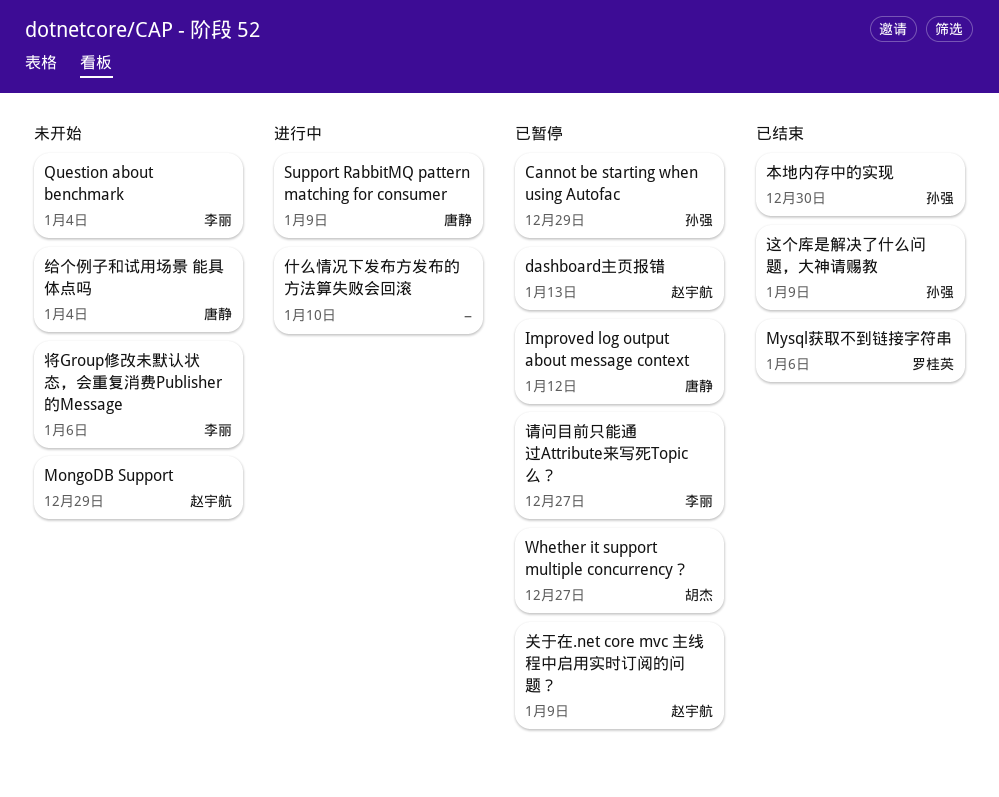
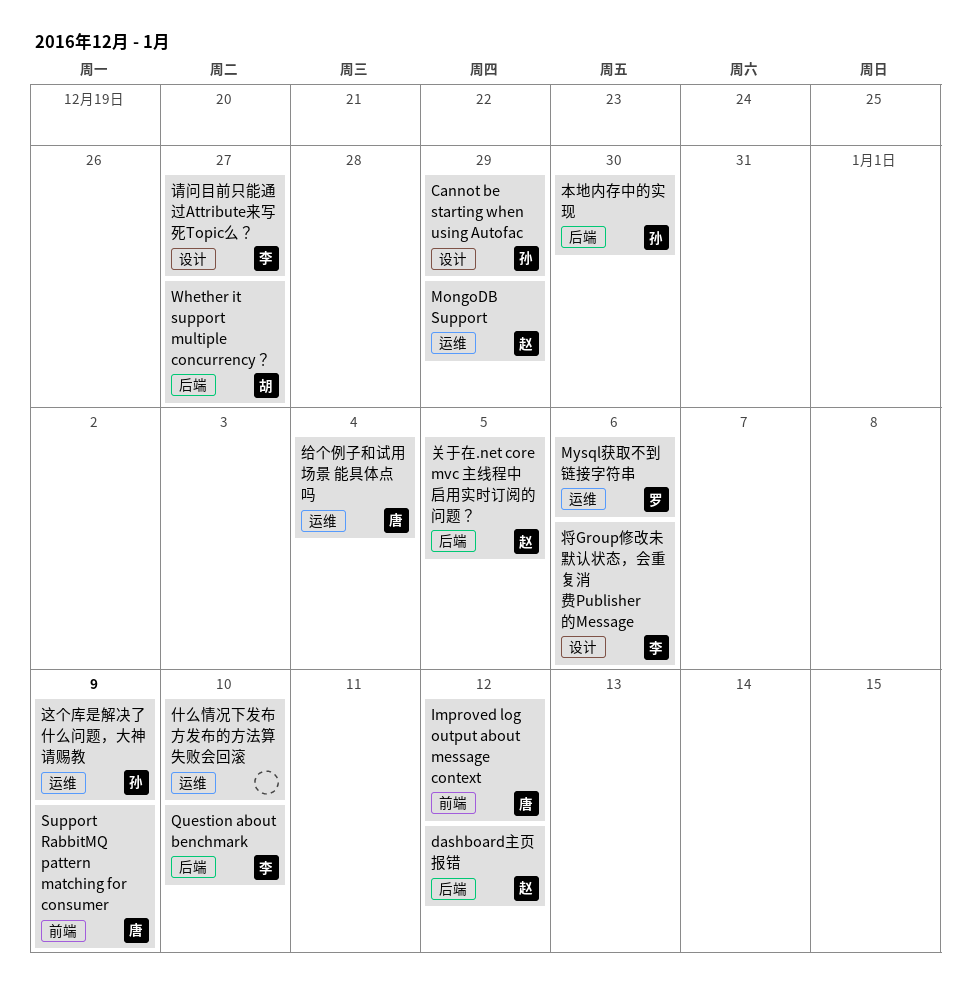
dashboard主页报错, due: Jan 13 -> Jan 12
Question about benchmark, due: Jan 4 -> Jan 10
关于在.net core mvc 主线程中启用实时订阅的问题？, due: Jan 9 -> Jan 5

